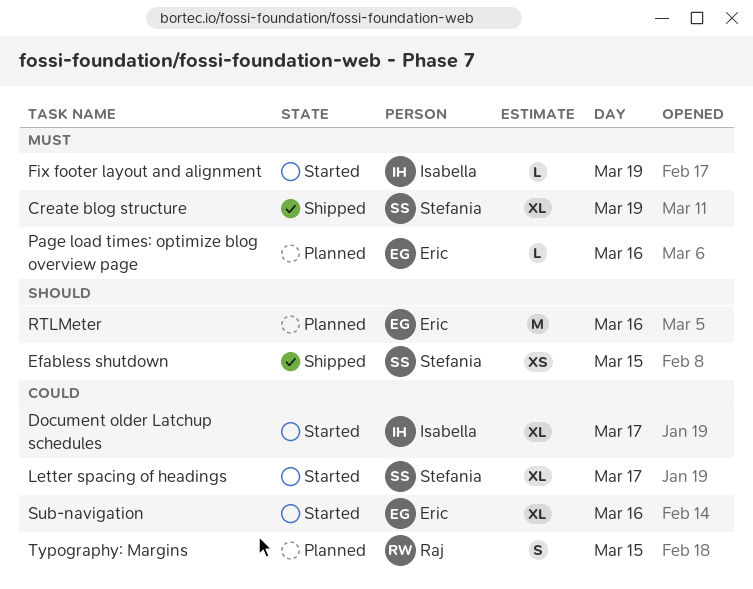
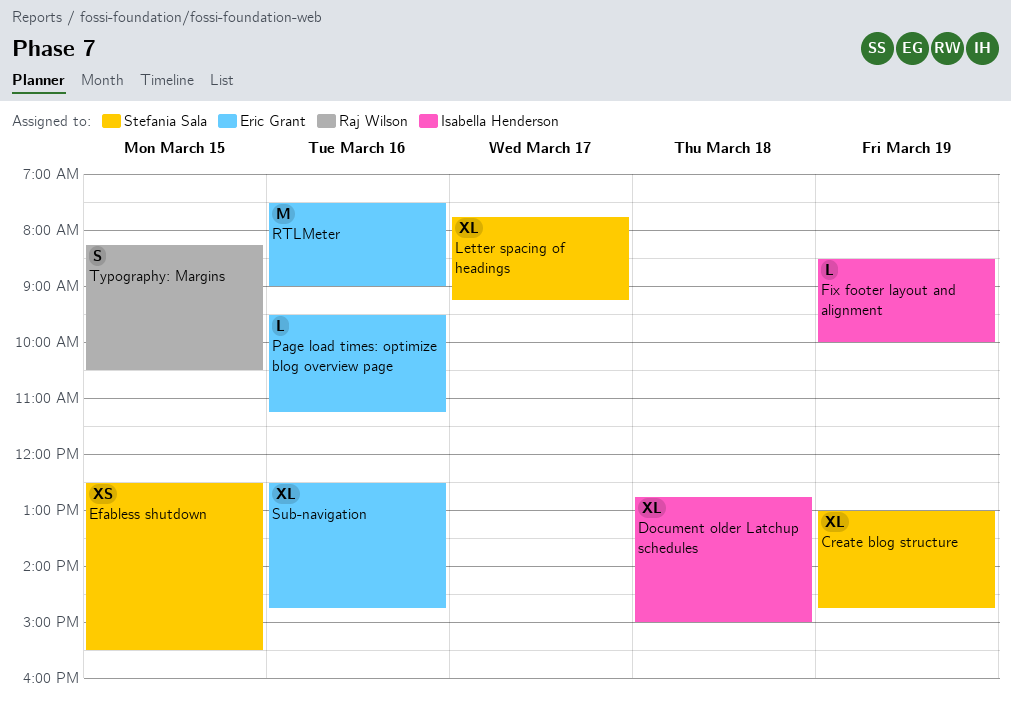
Document older Latchup schedules, day: Mar 17 -> Mar 18

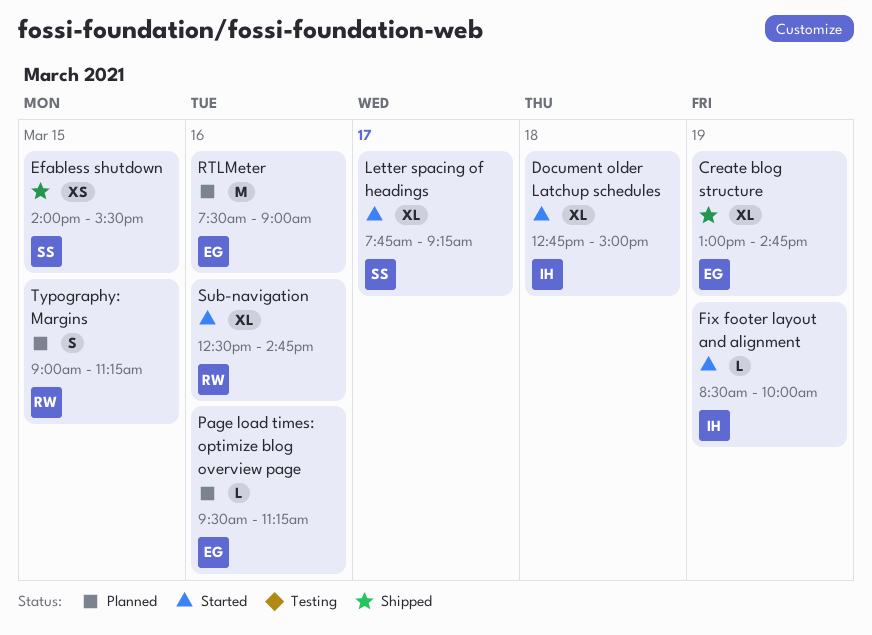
Create blog structure, owner: Stefania Sala -> Eric Grant
Efabless shutdown, begins: 12:30 -> 14:00
Sub-navigation, owner: Eric Grant -> Raj Wilson
Typography: Margins, begins: 08:15 -> 09:00
Typography: Margins, ends: 10:30 -> 11:15

